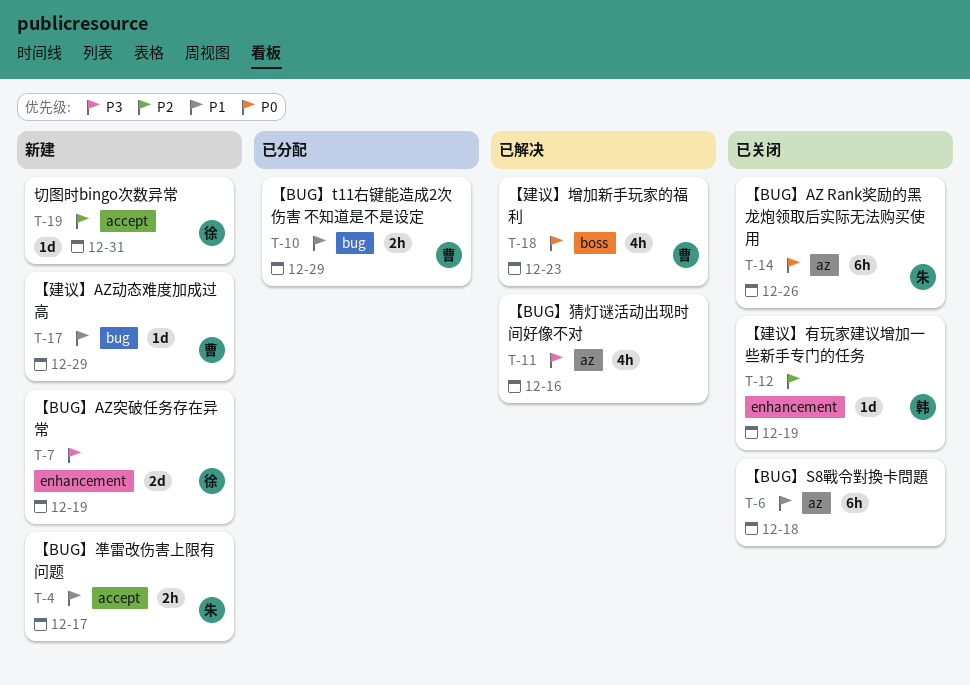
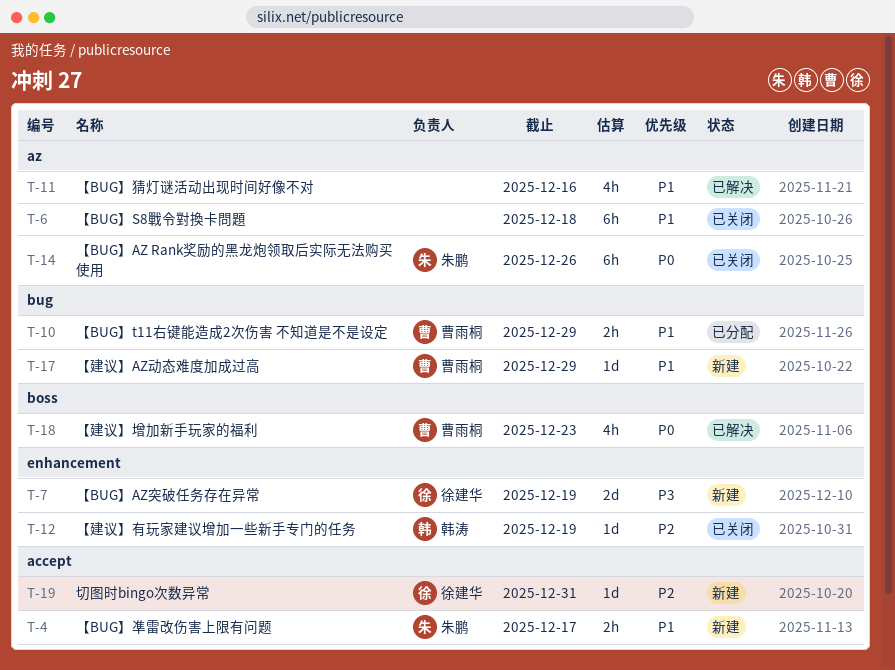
T-11, priority: P3 -> P1

